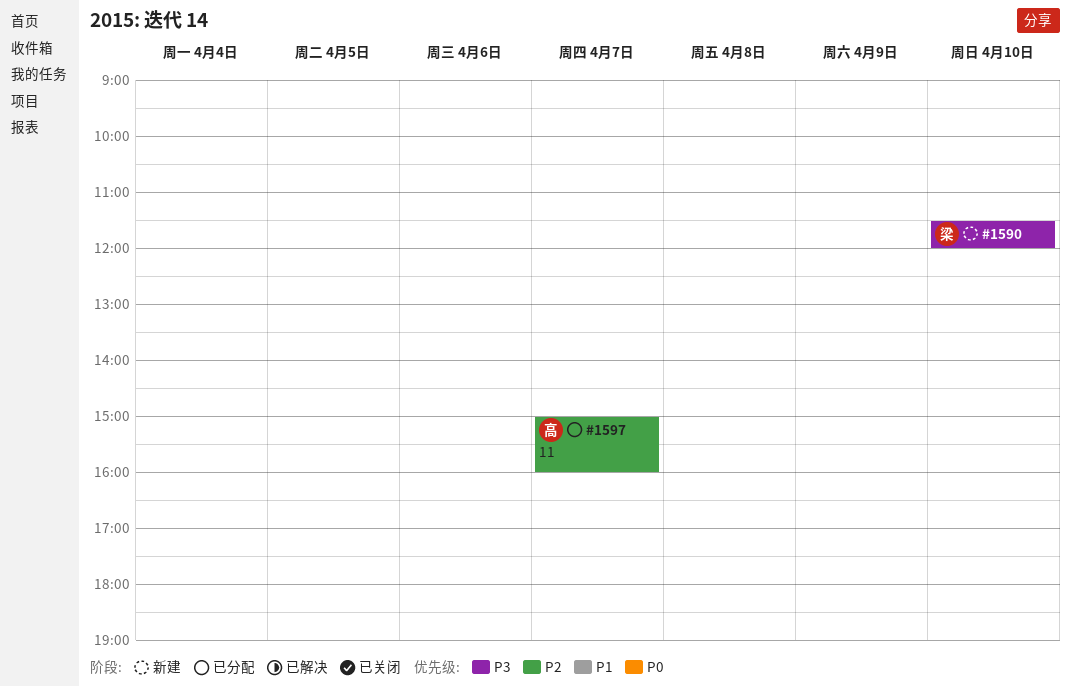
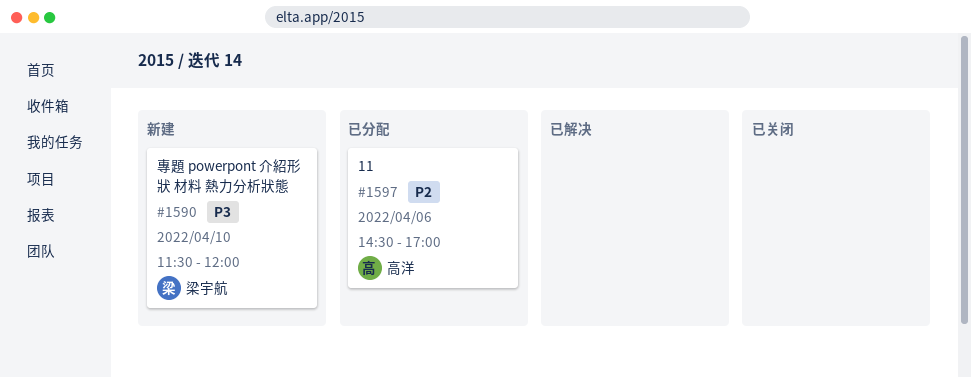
#1597, day: Apr 7 -> Apr 6
#1597, begins: 15:00 -> 14:30
#1597, ends: 16:00 -> 17:00

